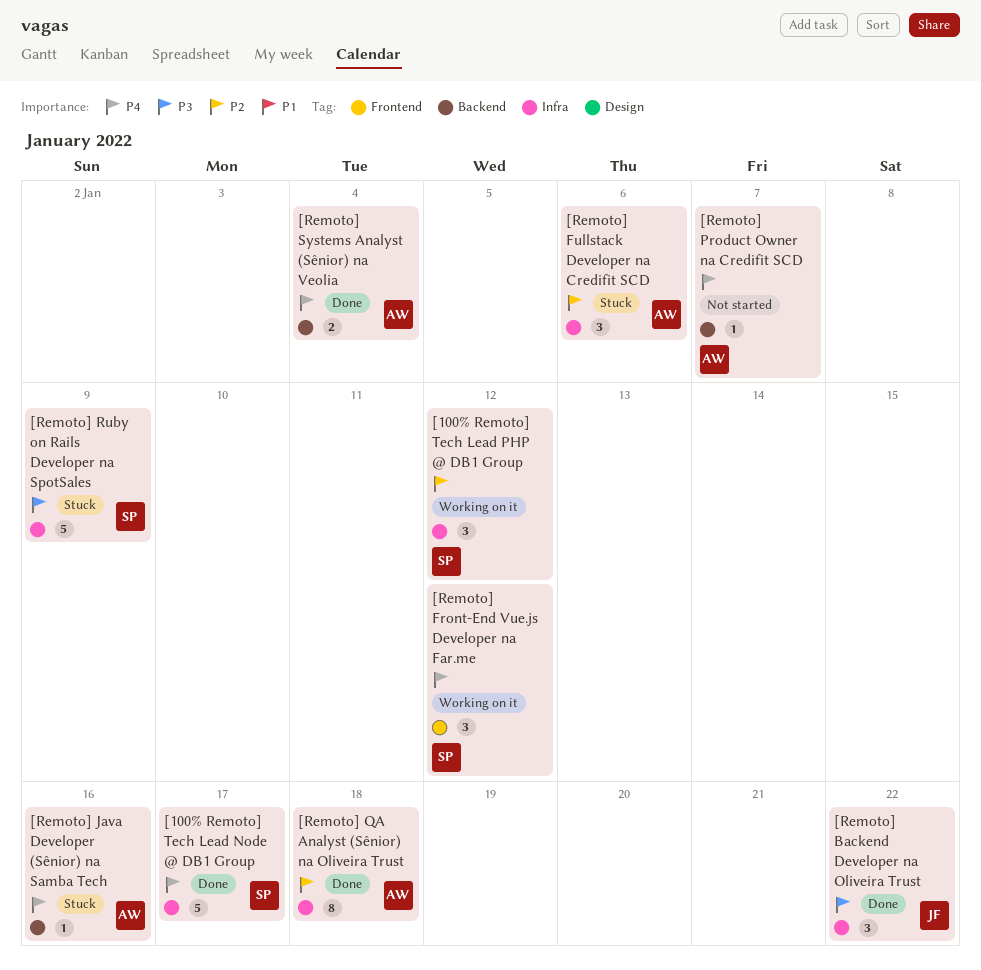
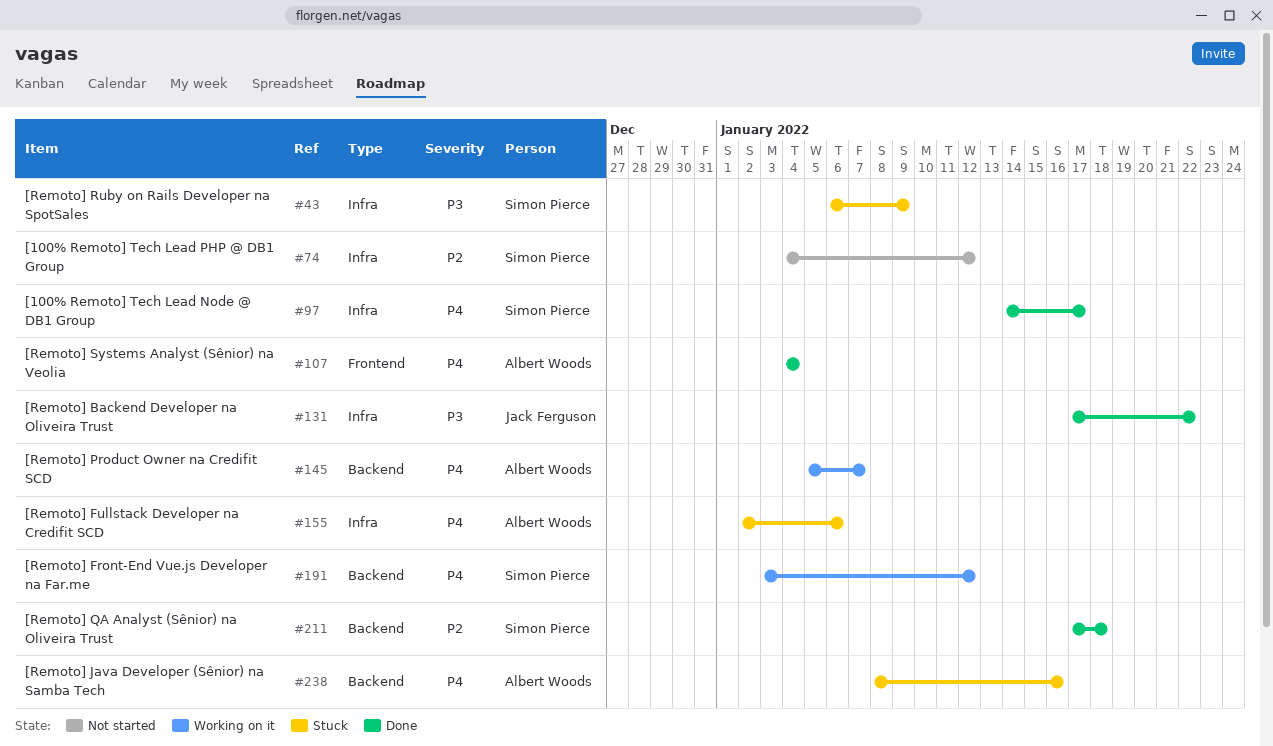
[100% Remoto] Tech Lead PHP @ DB1 Group, status: Working on it -> Not started
[Remoto] Front-End Vue.js Developer na Far.me, label: Frontend -> Backend
[Remoto] Fullstack Developer na Credifit SCD, priority: P2 -> P4
[Remoto] Product Owner na Credifit SCD, status: Not started -> Working on it
[Remoto] QA Analyst (Sênior) na Oliveira Trust, owner: Albert Woods -> Simon Pierce
[Remoto] QA Analyst (Sênior) na Oliveira Trust, label: Infra -> Backend
[Remoto] Systems Analyst (Sênior) na Veolia, label: Backend -> Frontend

